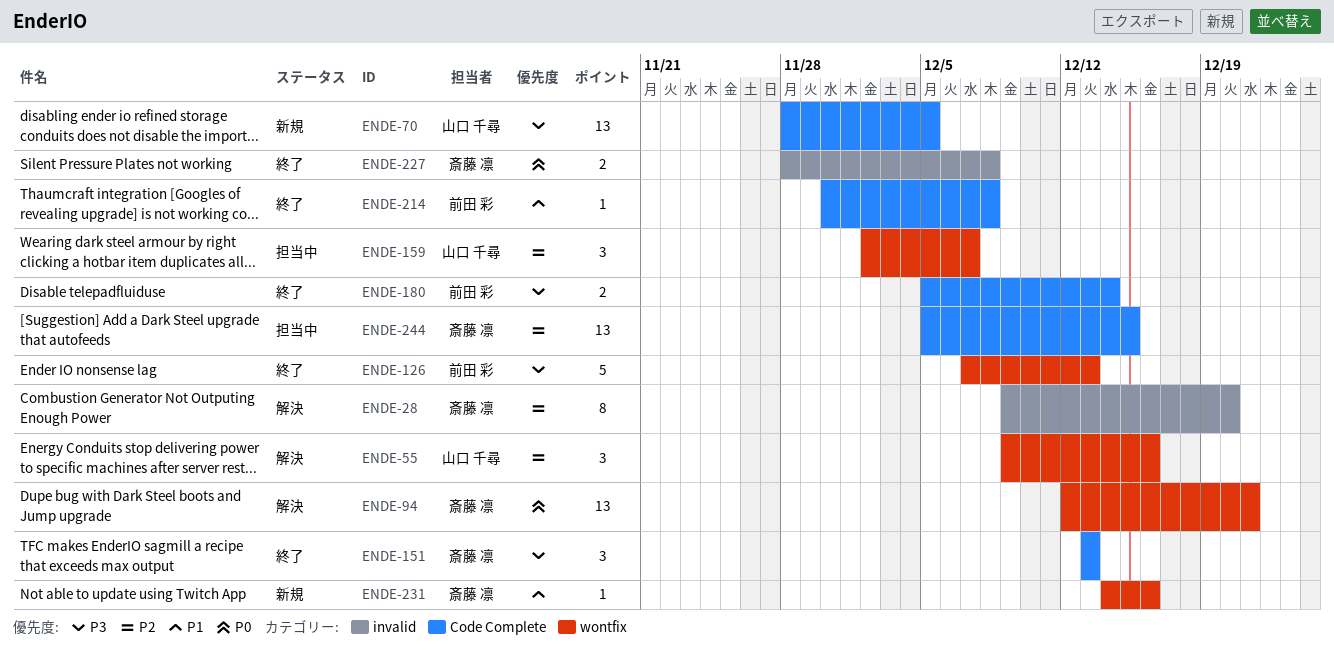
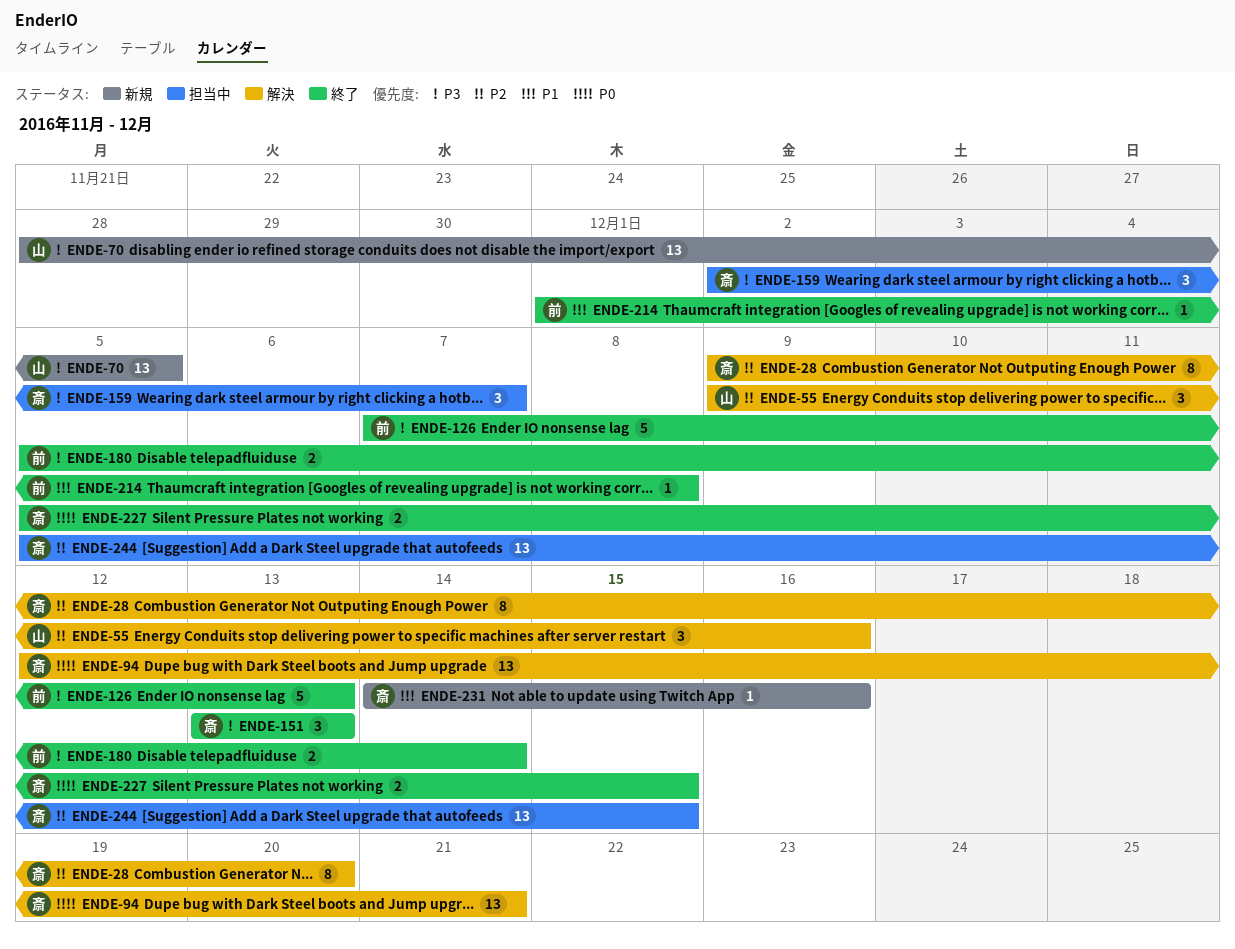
ENDE-159, owner: 山口 千尋 -> 斎藤 凛
ENDE-159, priority: P2 -> P3
ENDE-214, start: Nov 30 -> Dec 1
ENDE-227, start: Nov 28 -> Dec 5
ENDE-227, due: Dec 8 -> Dec 15

